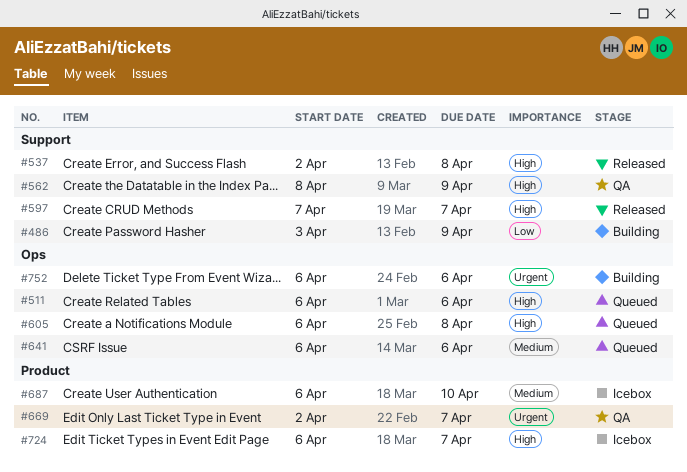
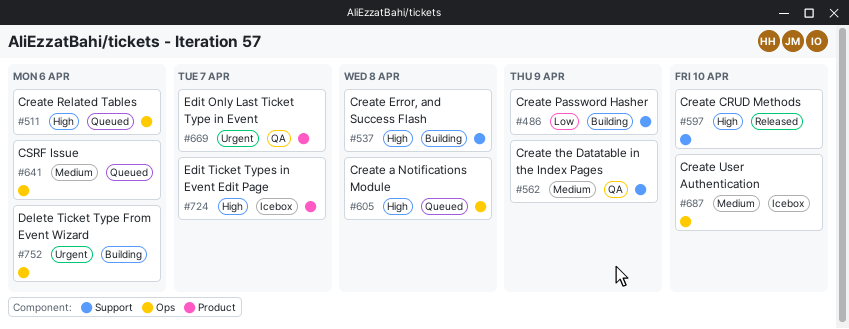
#537, status: Released -> Building
#562, priority: High -> Medium
#597, due: Apr 7 -> Apr 10
#687, label: Product -> Ops

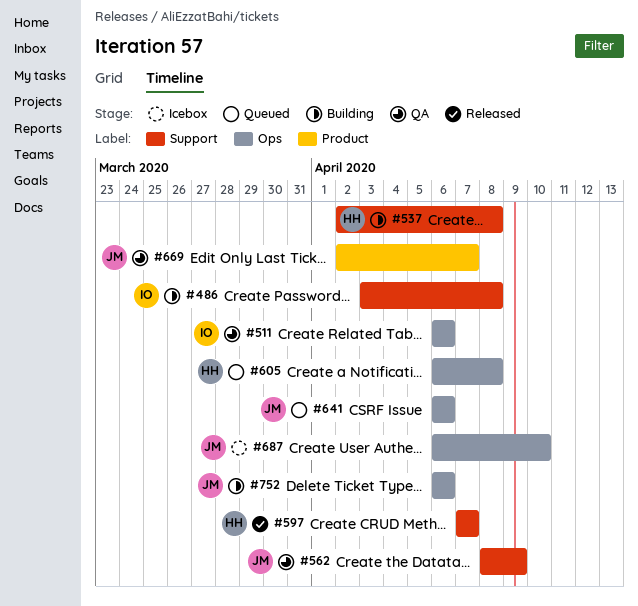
#486, due: Apr 9 -> Apr 8
#511, status: Queued -> QA
#597, due: Apr 10 -> Apr 7
#724: present -> none

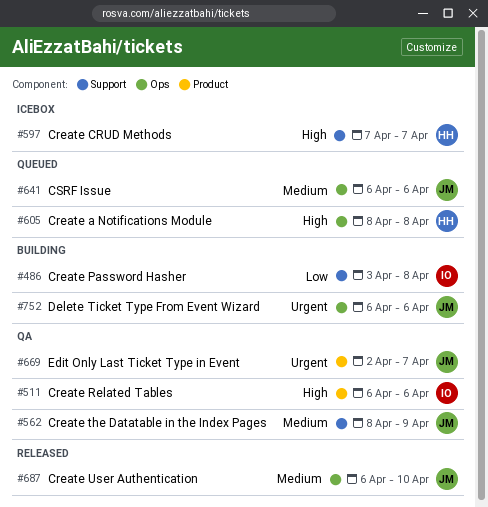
#511, label: Ops -> Product
#537: present -> none
#597, status: Released -> Icebox
#605, start: Apr 6 -> Apr 8
#687, status: Icebox -> Released

